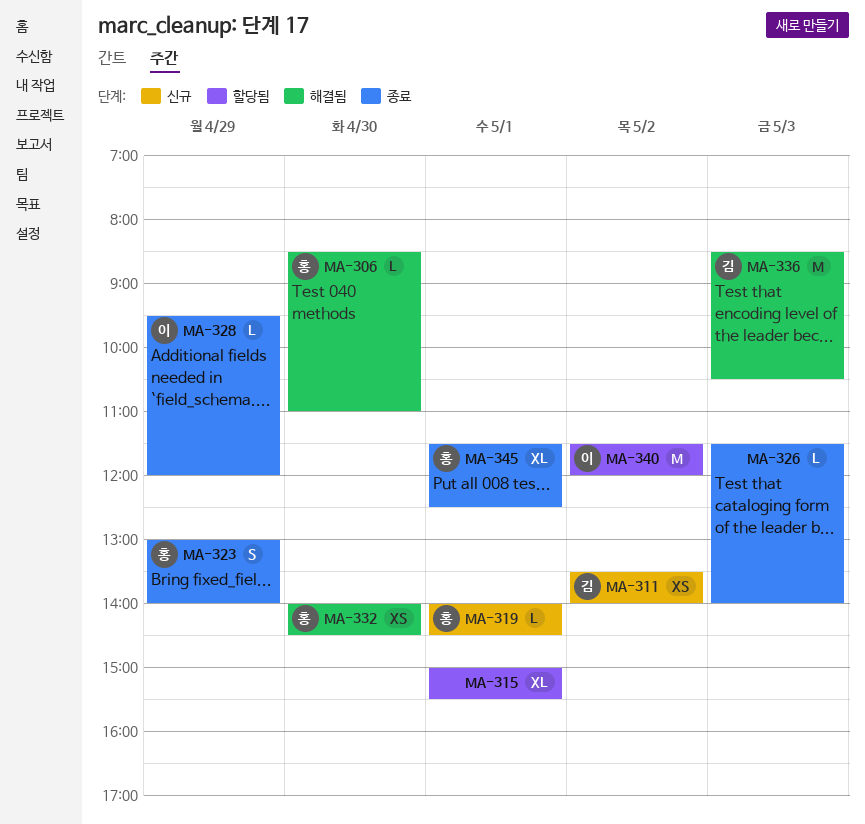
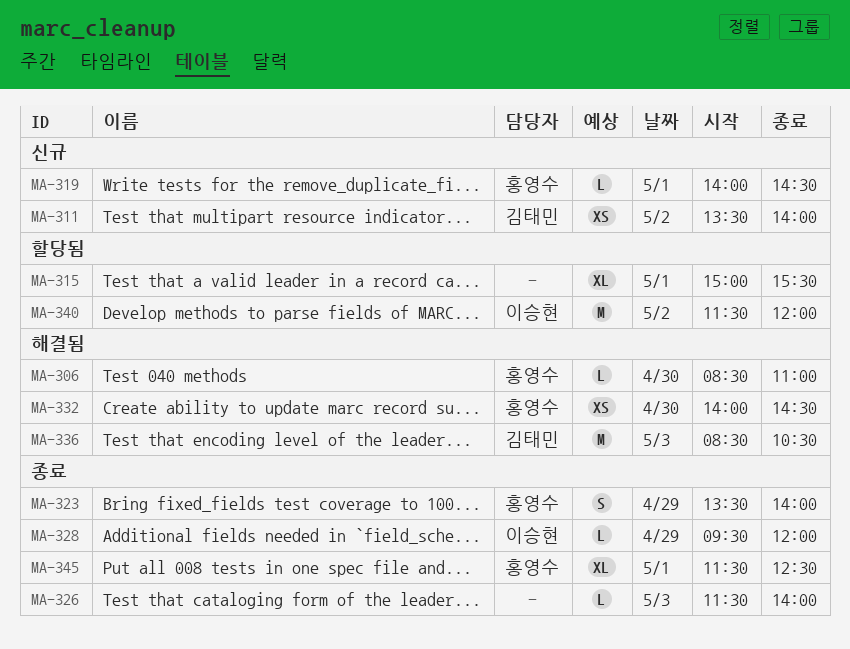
MA-323, begins: 13:00 -> 13:30

